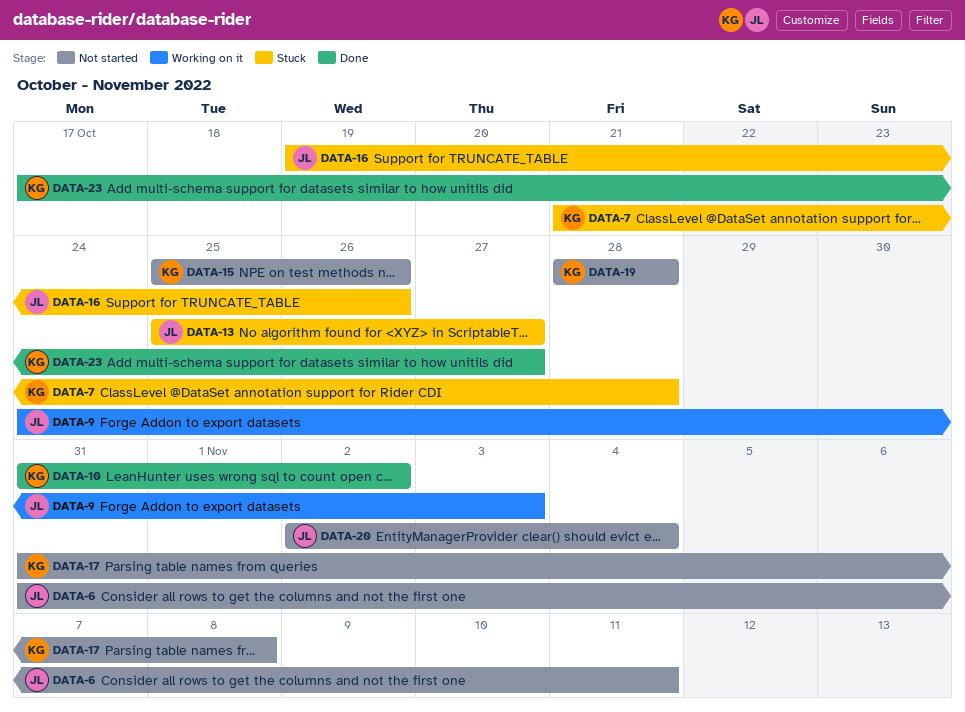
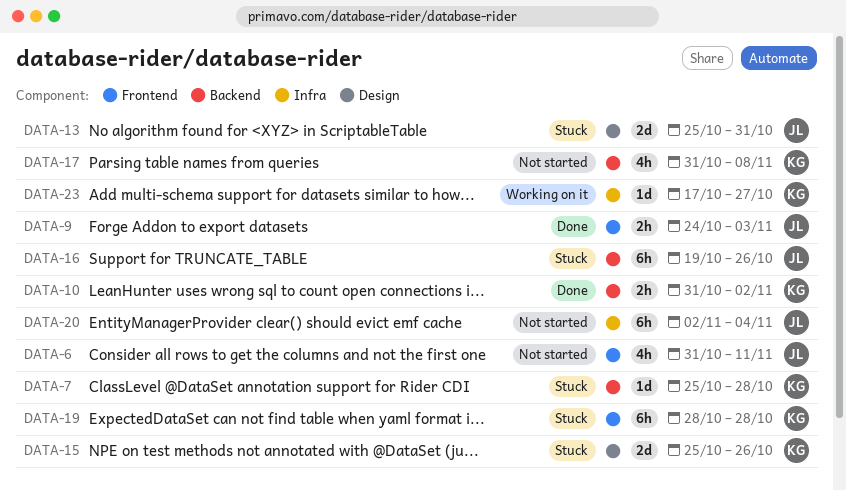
DATA-7, start: Oct 21 -> Oct 25
DATA-9, status: Working on it -> Done
DATA-13, due: Oct 27 -> Oct 31
DATA-15, status: Not started -> Stuck
DATA-19, status: Not started -> Stuck
DATA-23, status: Done -> Working on it

